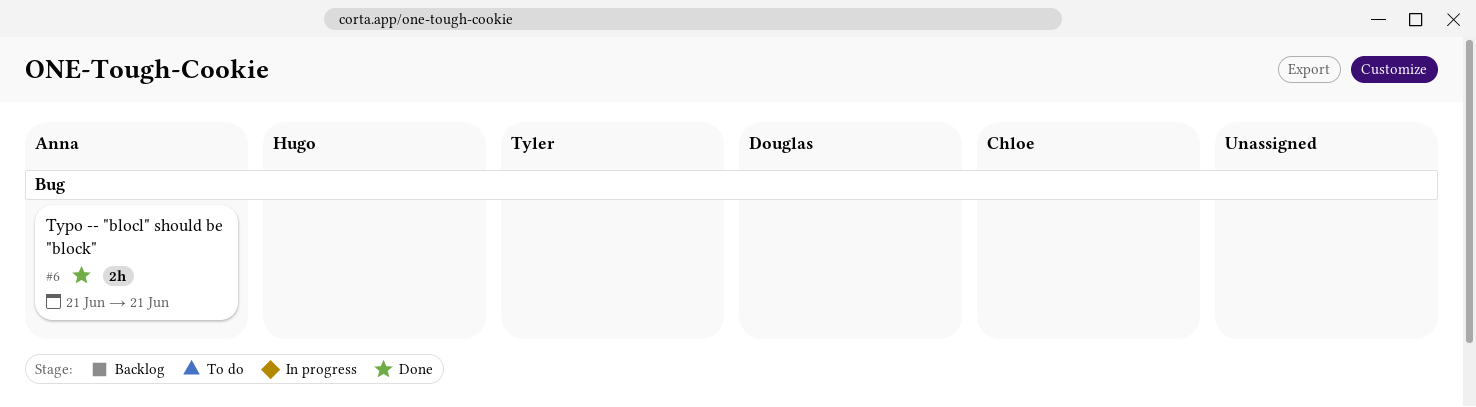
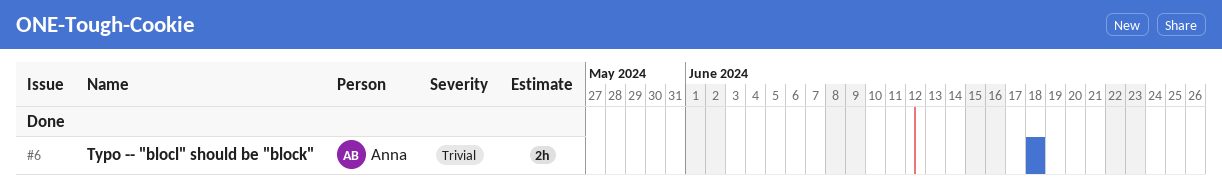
#6, start: Jun 21 -> Jun 18
#6, due: Jun 21 -> Jun 18

